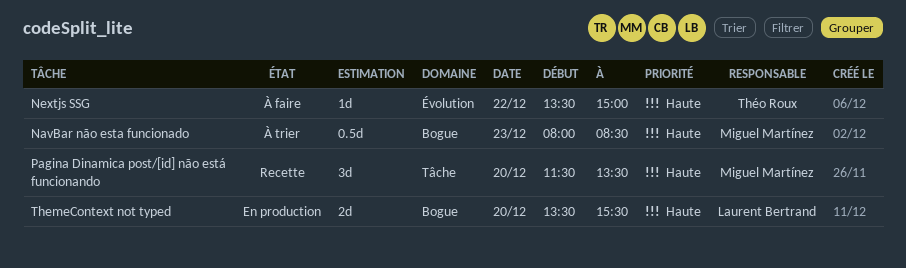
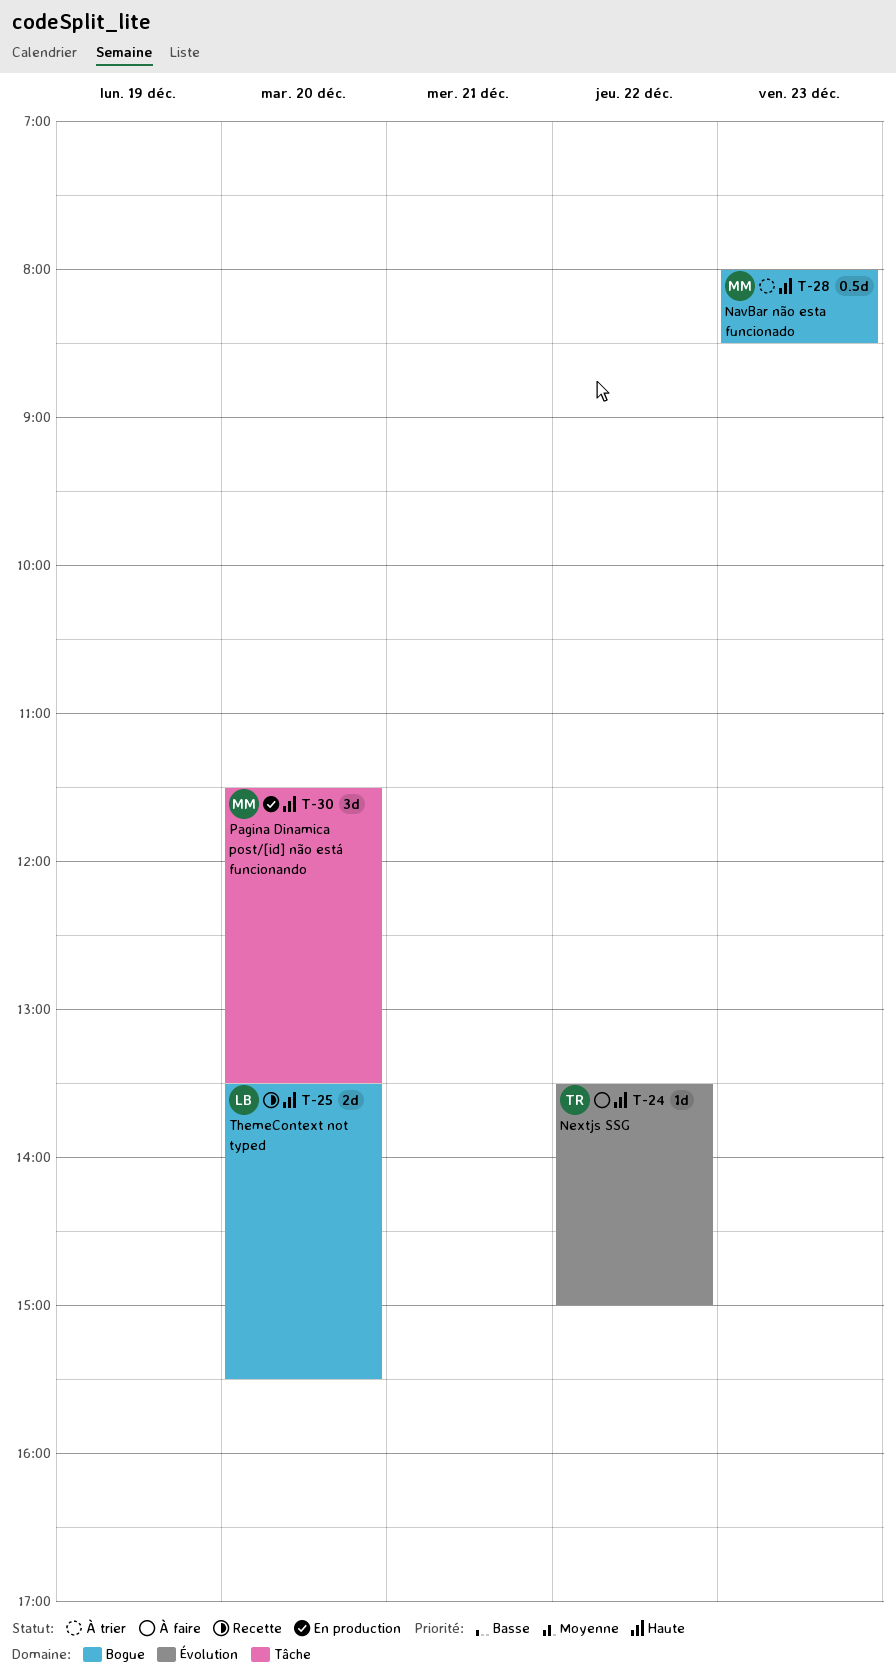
Pagina Dinamica post/[id] não está funcionando, status: Recette -> En production
ThemeContext not typed, status: En production -> Recette

